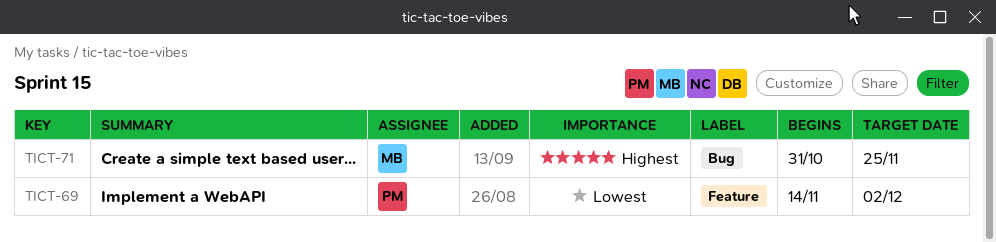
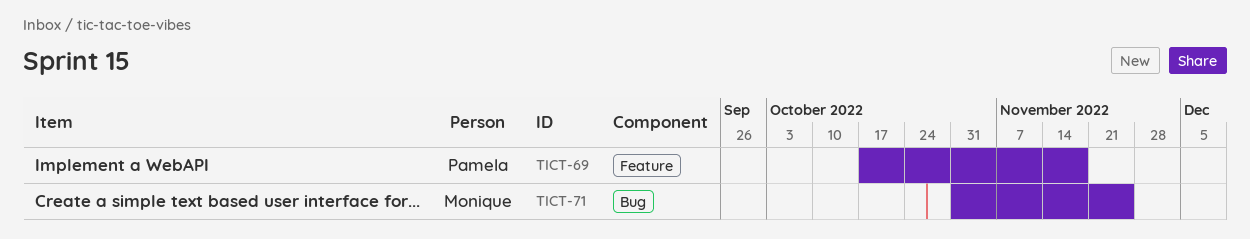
TICT-69, start: Nov 14 -> Oct 17
TICT-69, due: Dec 2 -> Nov 18

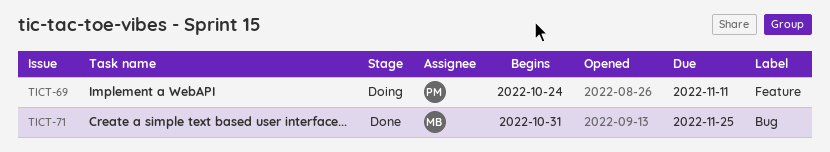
TICT-69, start: Oct 17 -> Oct 24
TICT-69, due: Nov 18 -> Nov 11

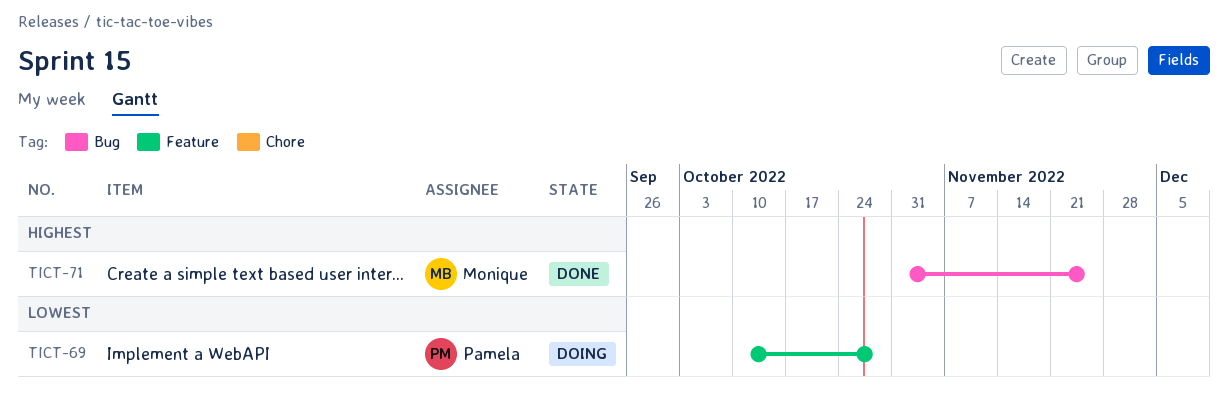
TICT-69, start: Oct 24 -> Oct 10
TICT-69, due: Nov 11 -> Oct 28

